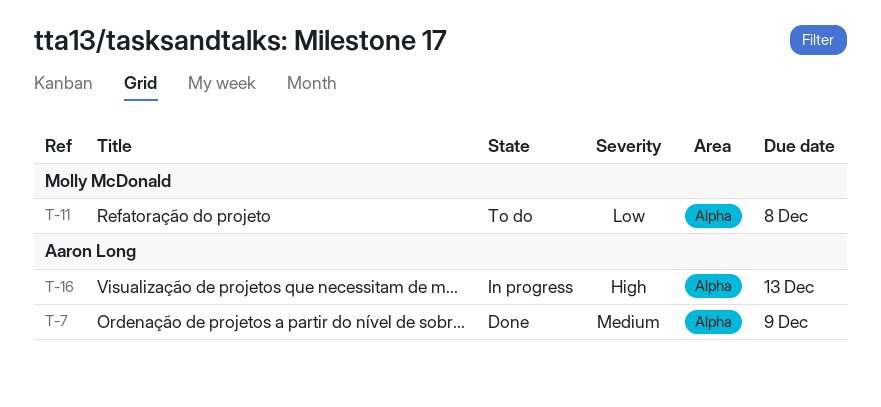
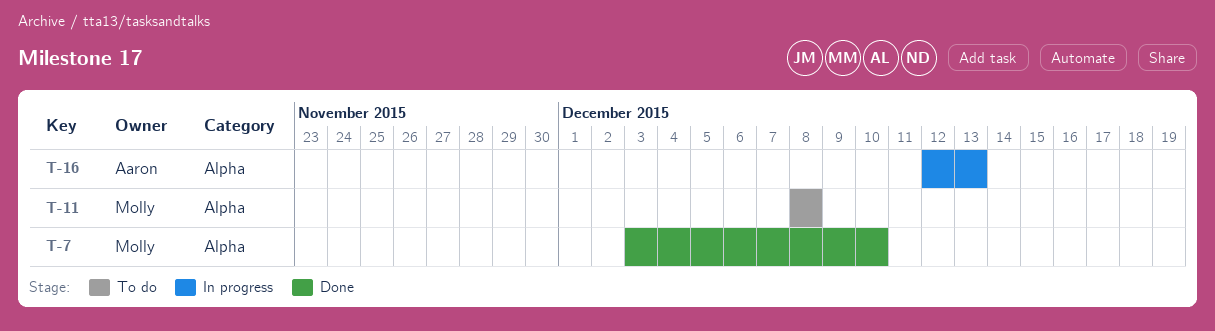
T-7, owner: Aaron Long -> Molly McDonald
T-7, due: Dec 9 -> Dec 10

